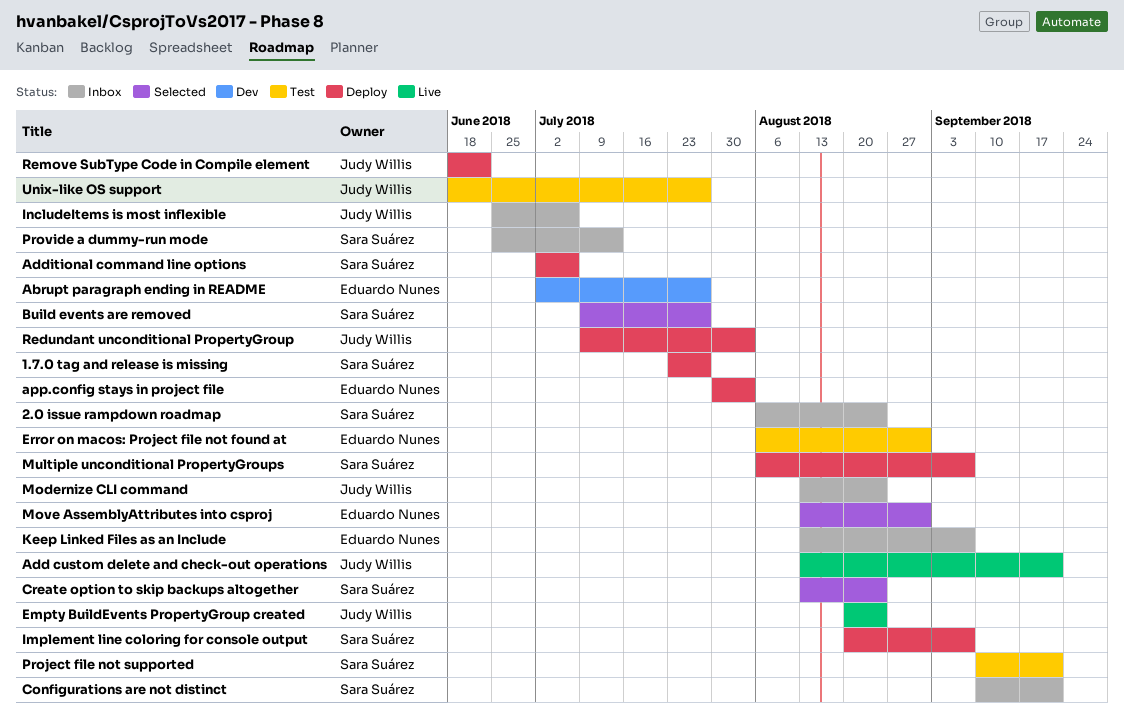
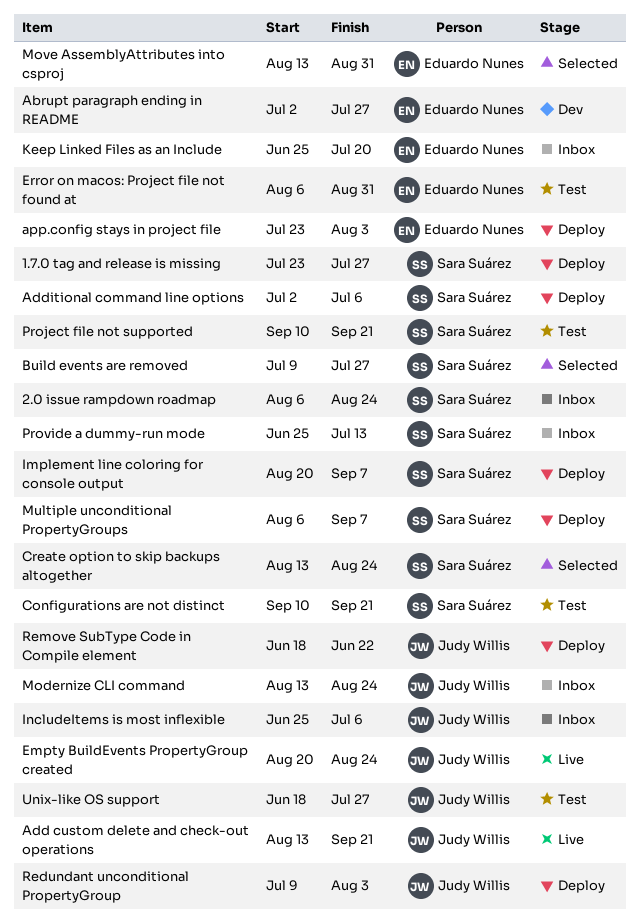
app.config stays in project file, start: Jul 30 -> Jul 23
Configurations are not distinct, status: Inbox -> Test
Keep Linked Files as an Include, start: Aug 13 -> Jun 25
Keep Linked Files as an Include, due: Sep 7 -> Jul 20

